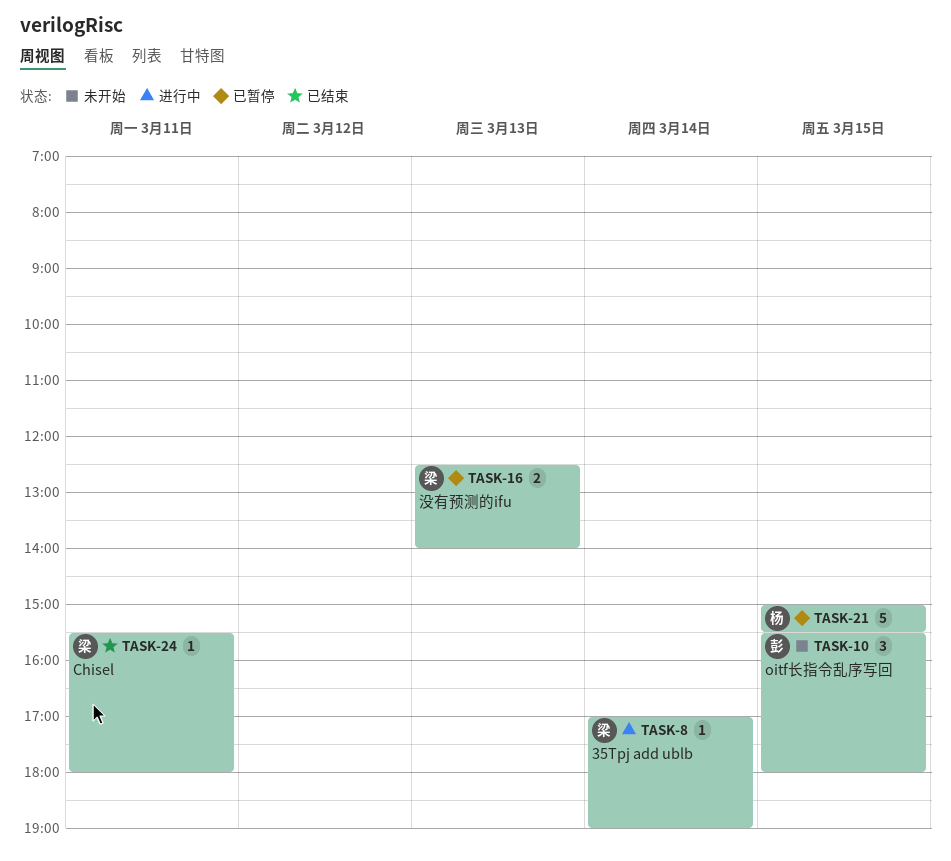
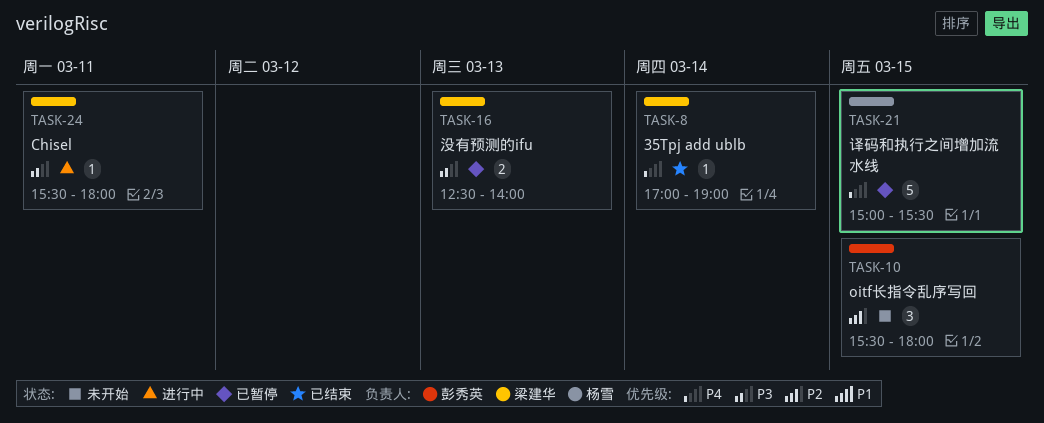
TASK-8, status: 进行中 -> 已结束
TASK-24, status: 已结束 -> 进行中

